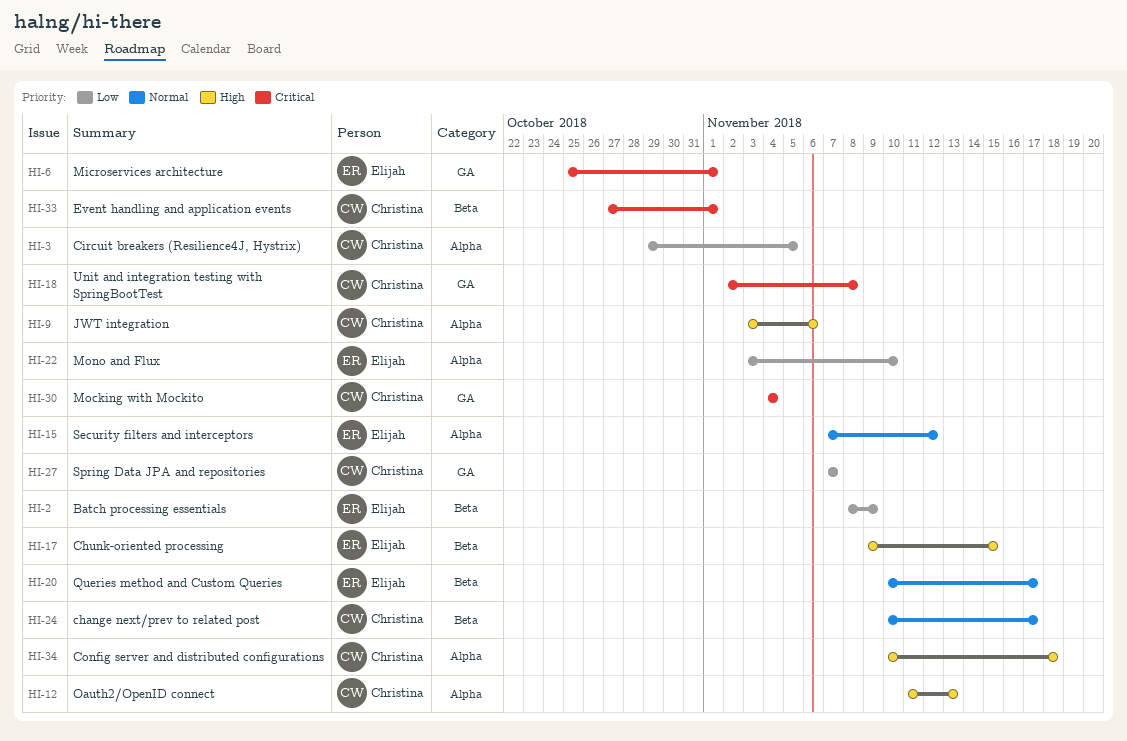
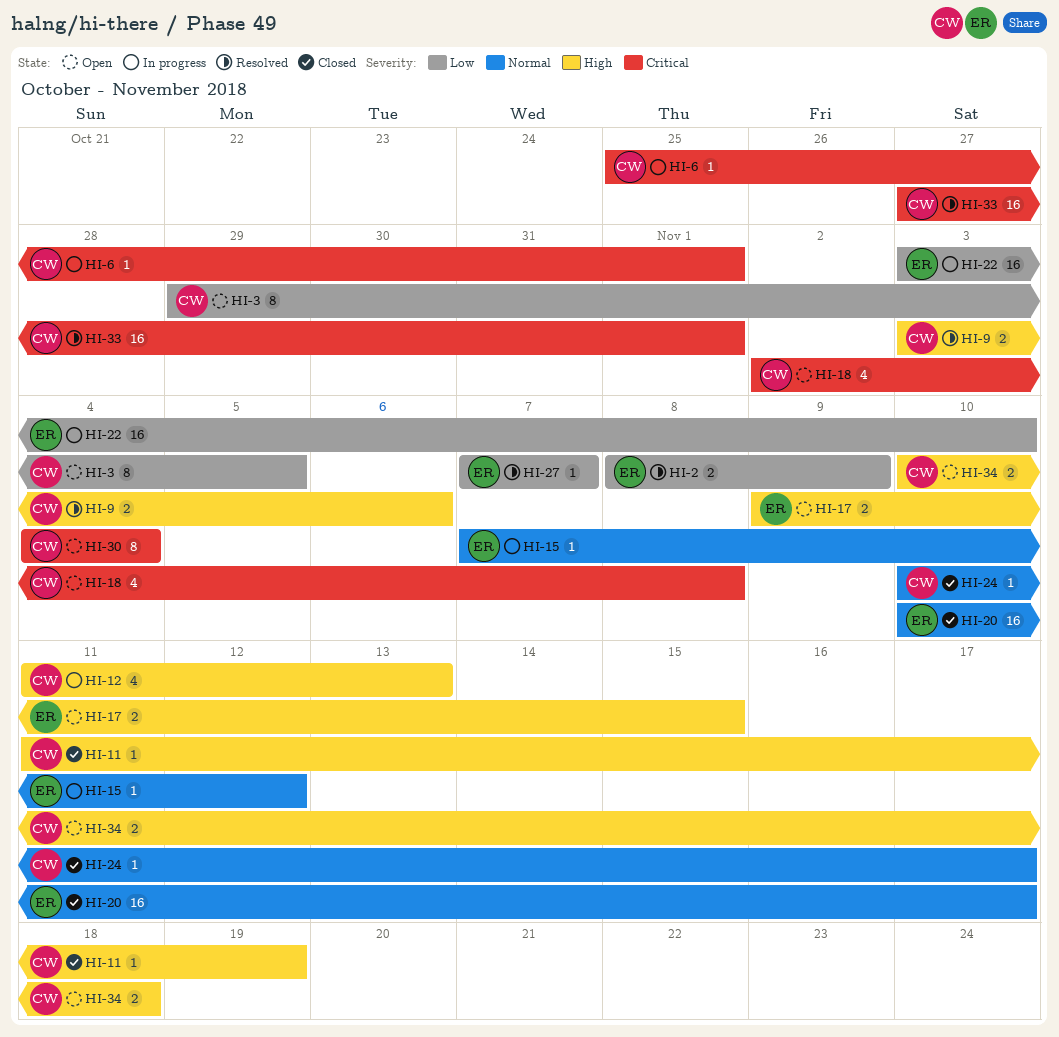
HI-6, owner: Elijah -> Christina
HI-11: none -> present
HI-27, owner: Christina -> Elijah

